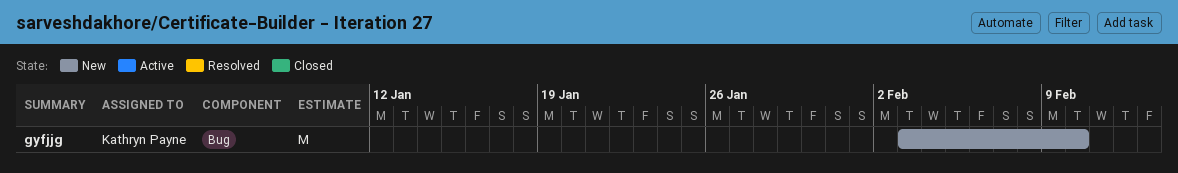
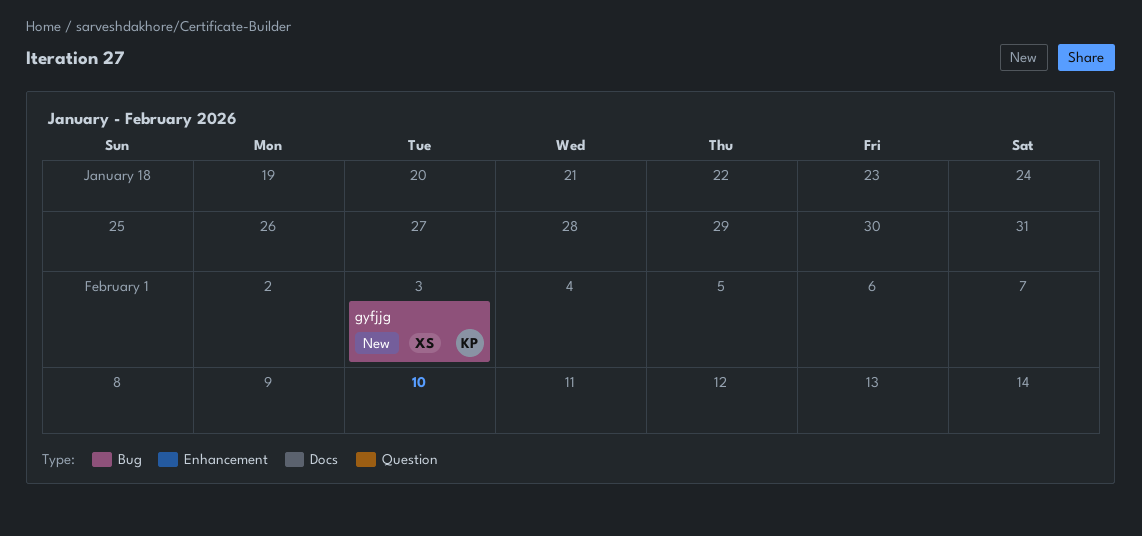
gyfjjg, estimate: M -> XS
gyfjjg, due: Feb 10 -> Feb 3

